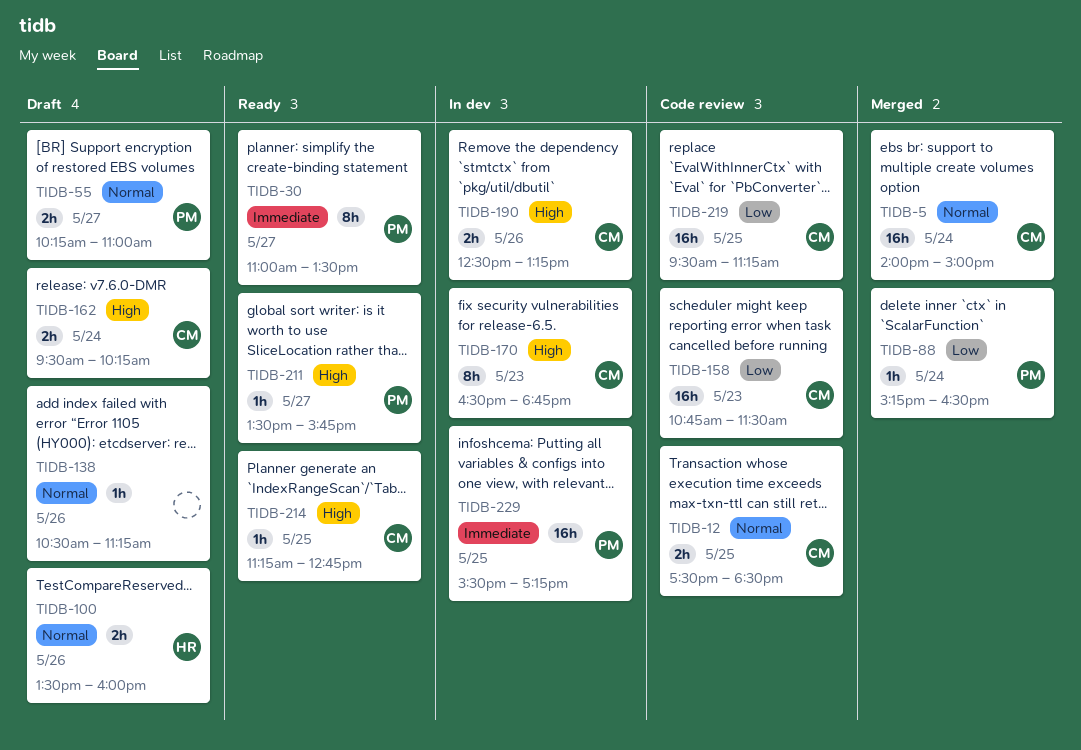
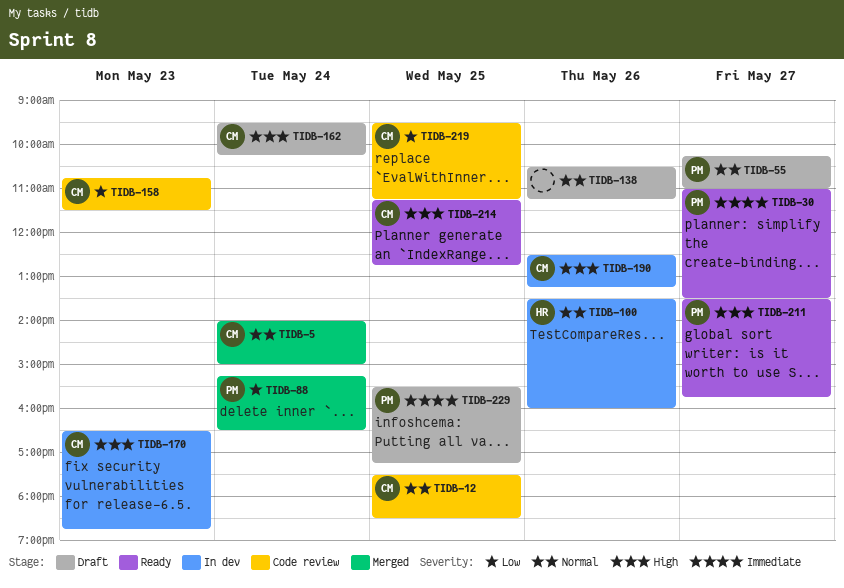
TIDB-100, status: Draft -> In dev
TIDB-229, status: In dev -> Draft

